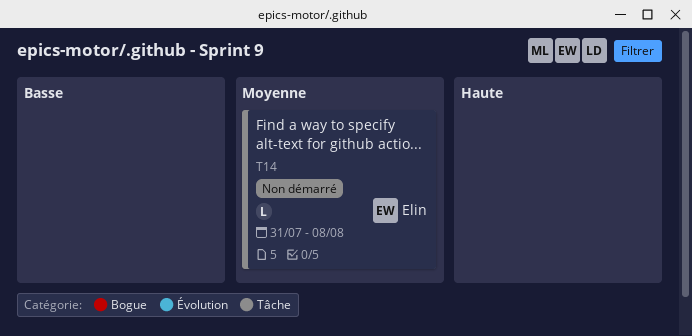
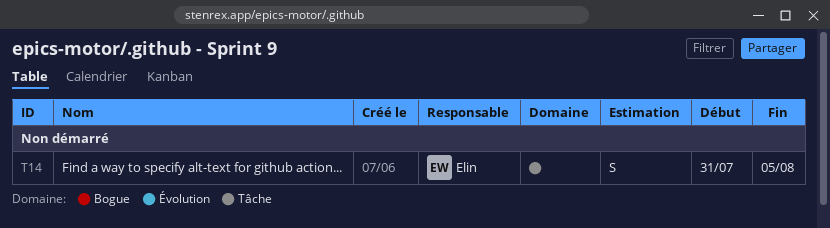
T14, estimate: L -> S
T14, due: Aug 8 -> Aug 5

